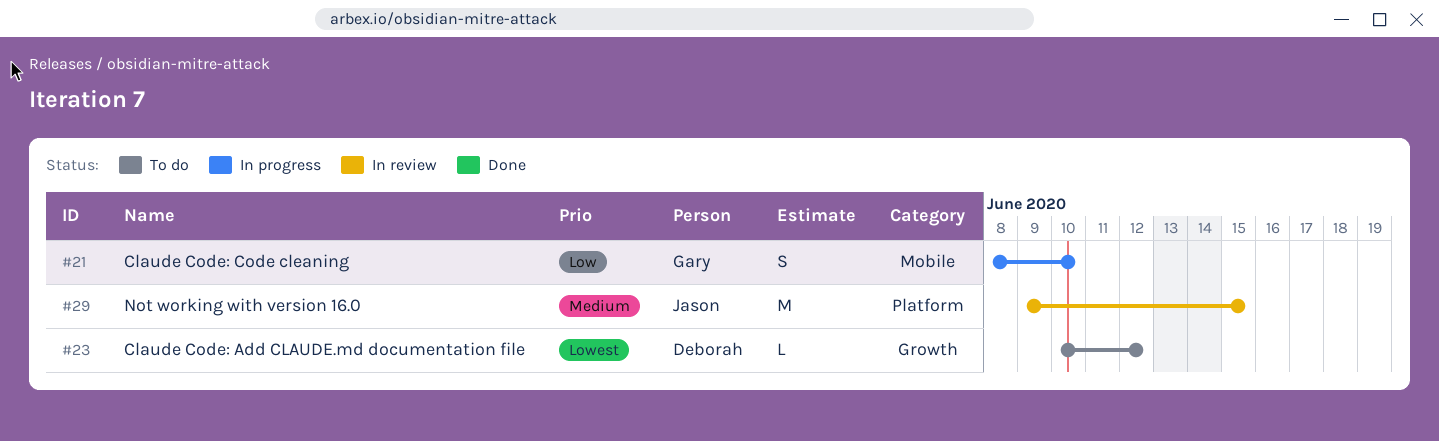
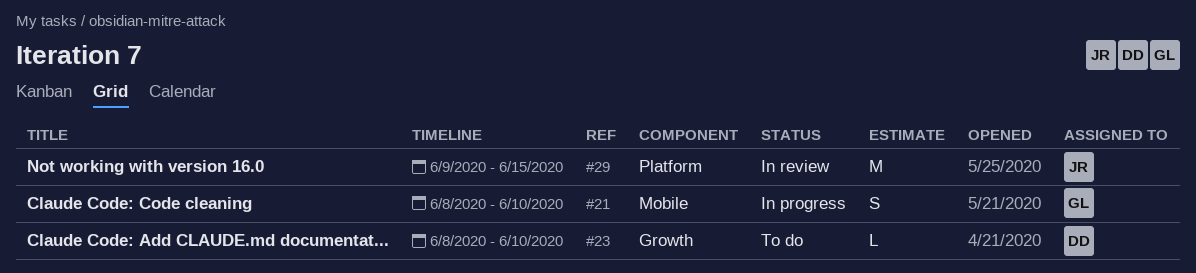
#23, start: Jun 10 -> Jun 8
#23, due: Jun 12 -> Jun 10

